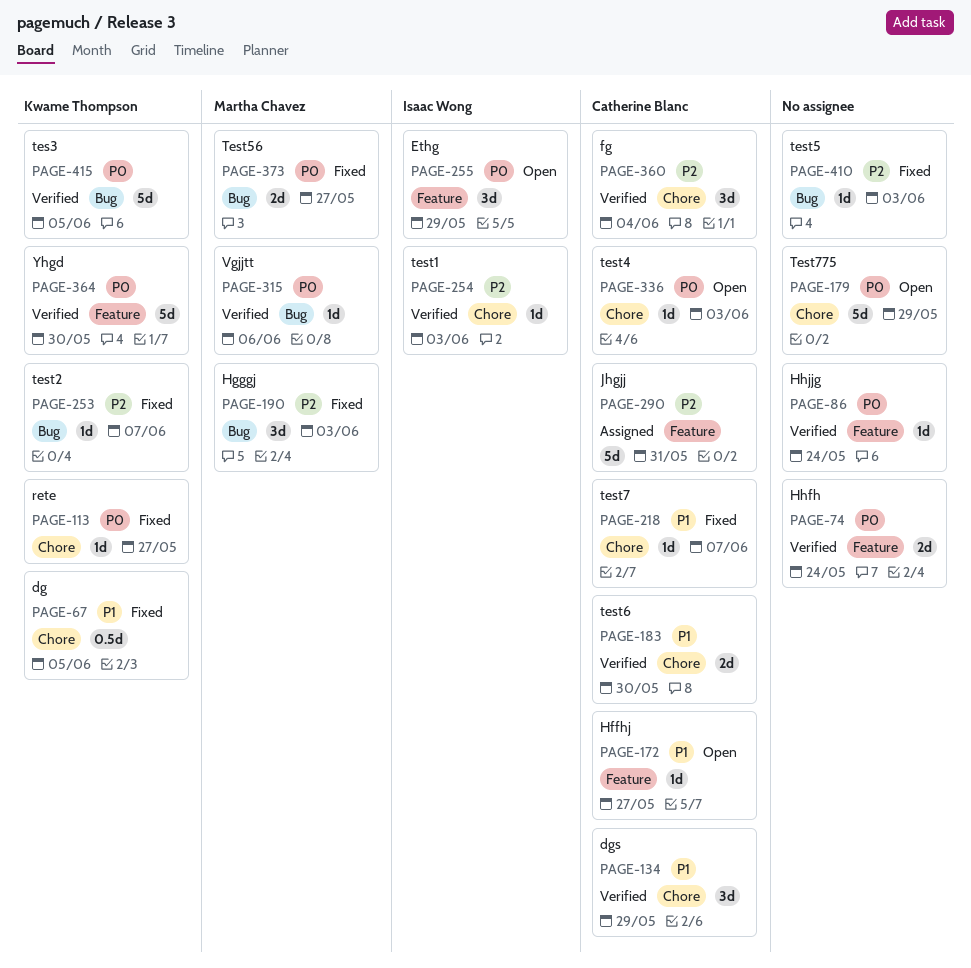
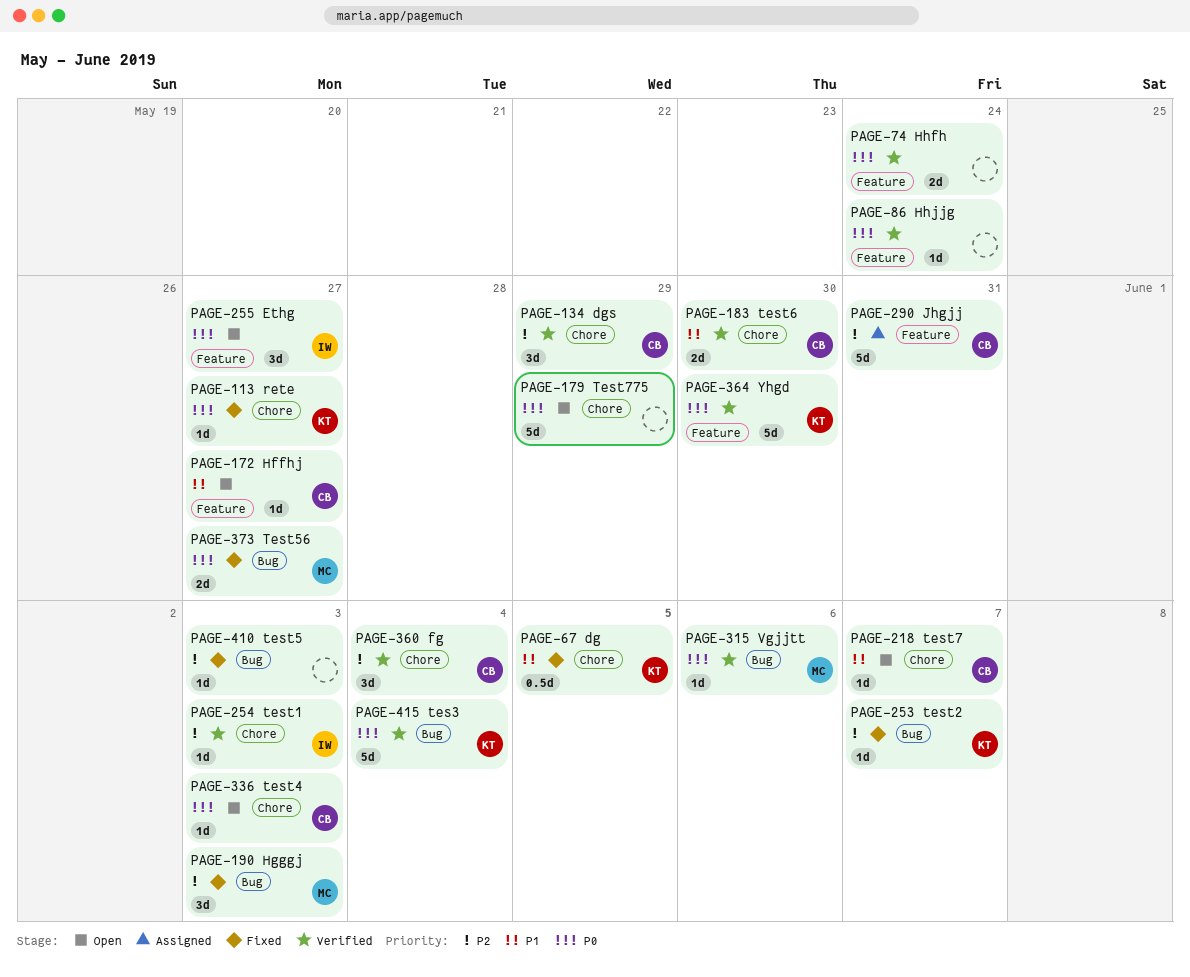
PAGE-134, priority: P1 -> P2
PAGE-218, status: Fixed -> Open
PAGE-255, due: May 29 -> May 27
PAGE-415, due: Jun 5 -> Jun 4

